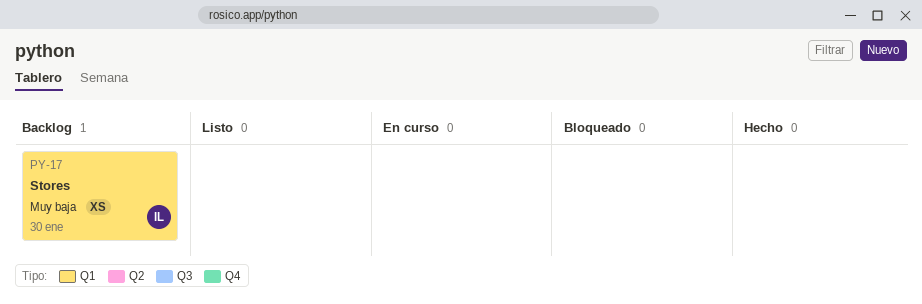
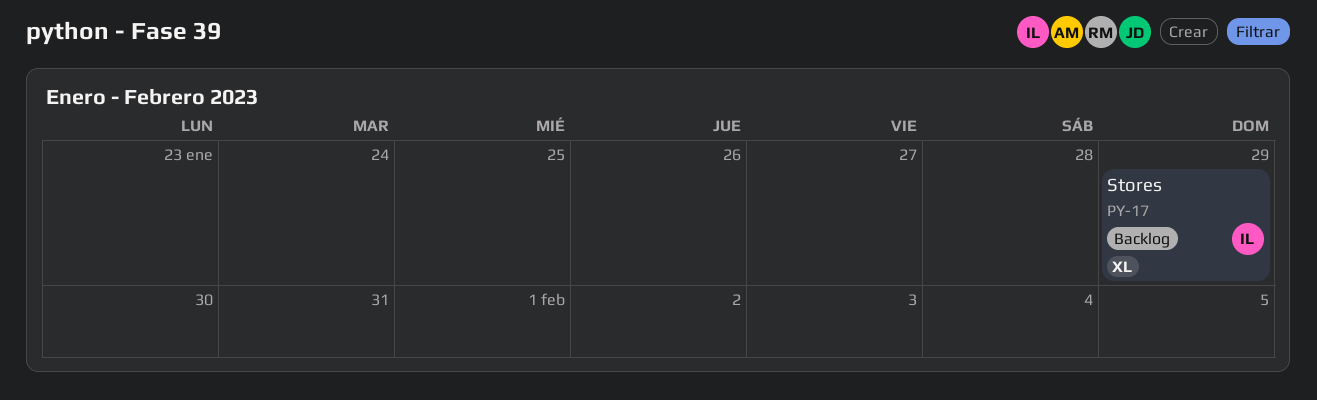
PY-17, estimate: XS -> XL
PY-17, due: Jan 30 -> Jan 29

